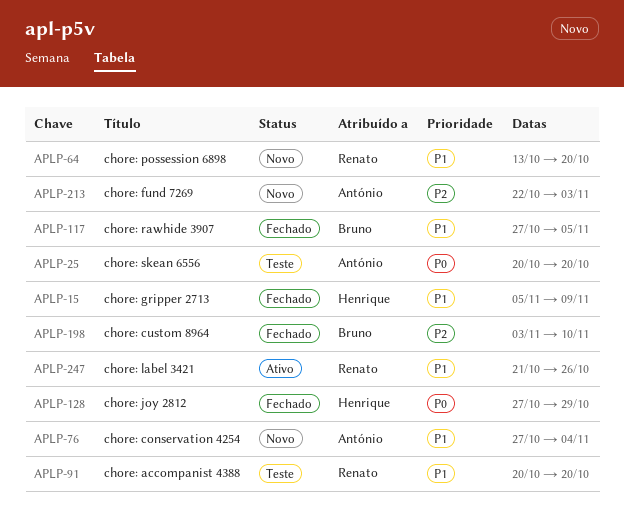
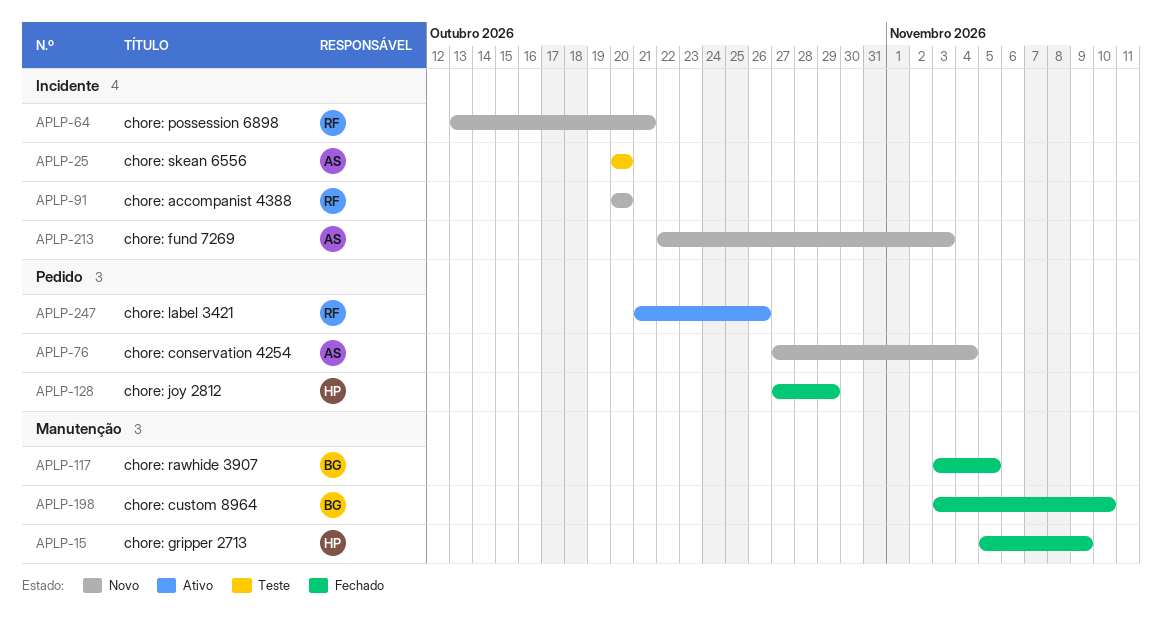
APLP-64, due: Oct 20 -> Oct 21
APLP-91, status: Teste -> Novo
APLP-117, start: Oct 27 -> Nov 3

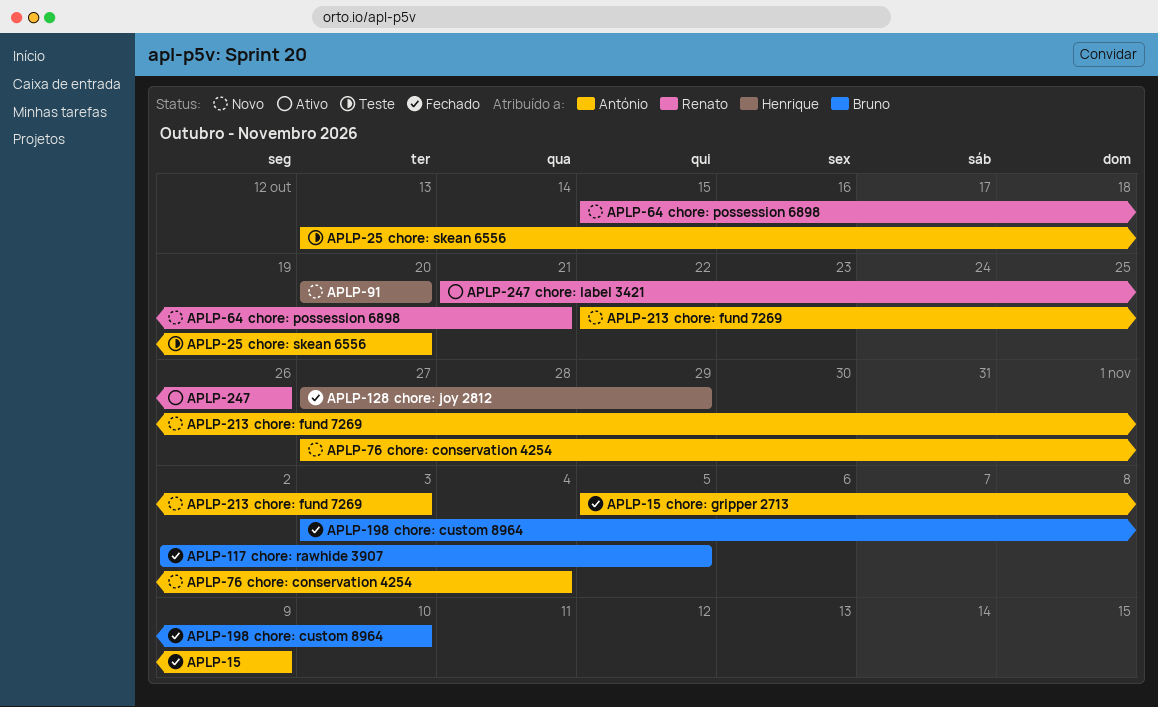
APLP-15, owner: Henrique -> António
APLP-25, start: Oct 20 -> Oct 13
APLP-64, start: Oct 13 -> Oct 15
APLP-91, owner: Renato -> Henrique
APLP-117, start: Nov 3 -> Nov 2

